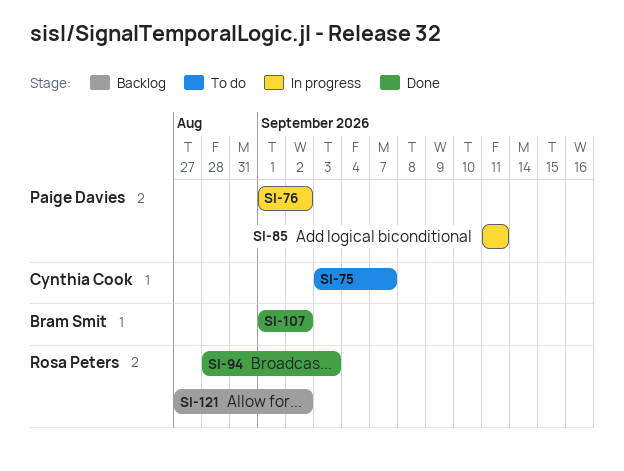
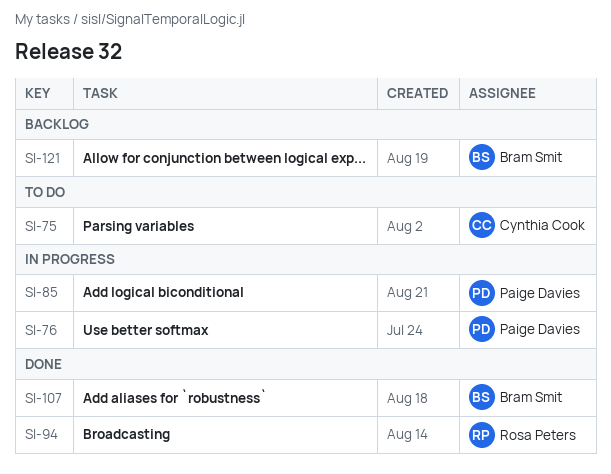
SI-121, owner: Rosa Peters -> Bram Smit

